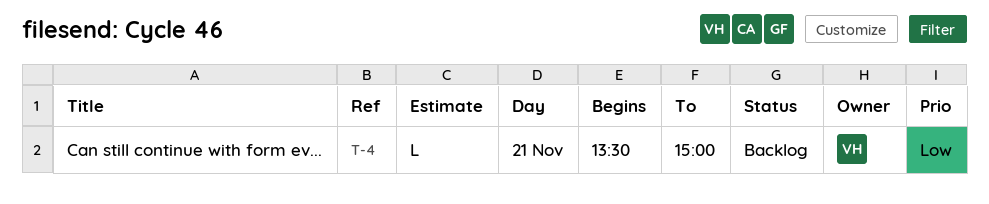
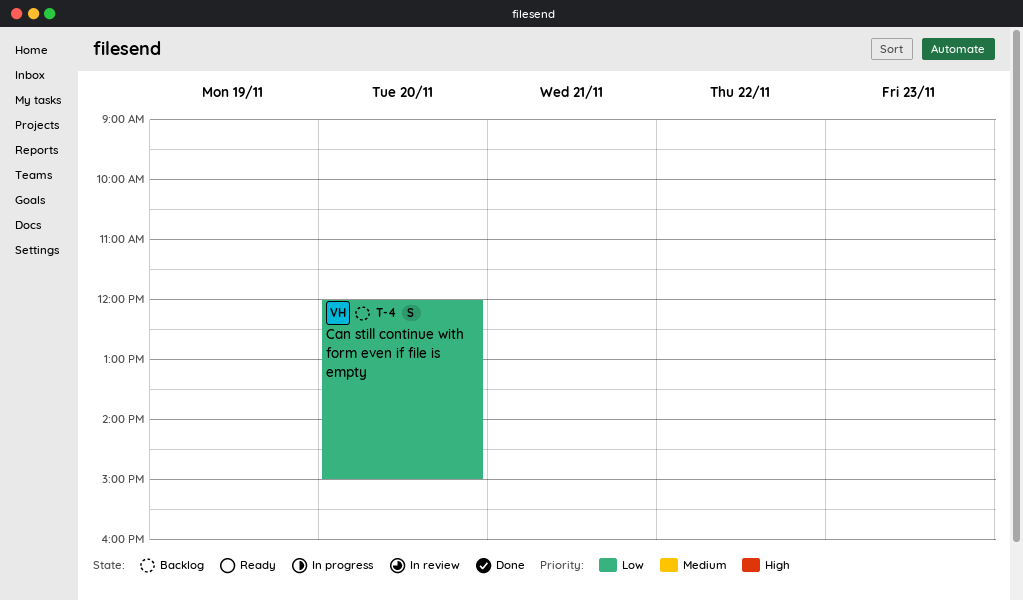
T-4, estimate: L -> S
T-4, day: Nov 21 -> Nov 20
T-4, begins: 13:30 -> 12:00

